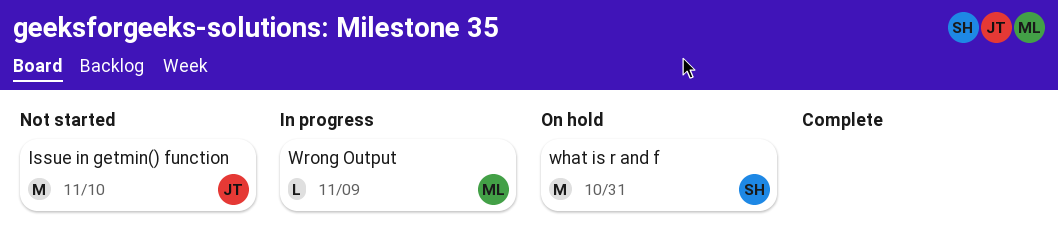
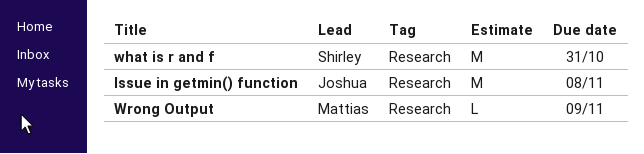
Issue in getmin() function, due: Nov 10 -> Nov 8

